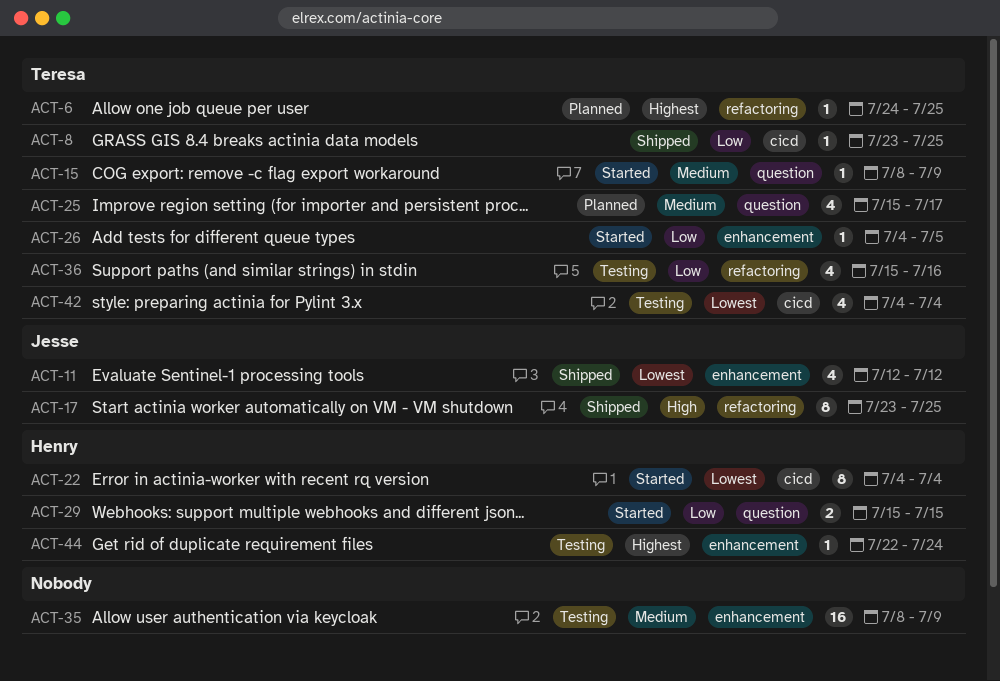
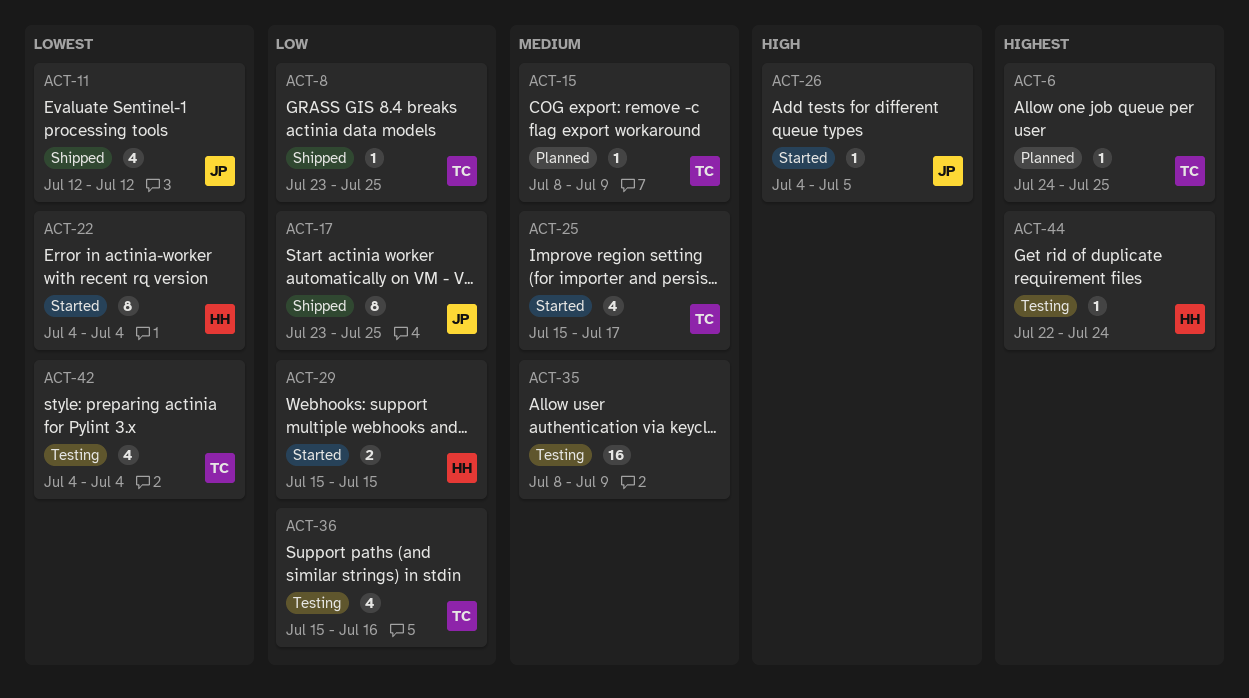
ACT-15, status: Started -> Planned
ACT-17, priority: High -> Low
ACT-25, status: Planned -> Started
ACT-26, owner: Teresa -> Jesse
ACT-26, priority: Low -> High

